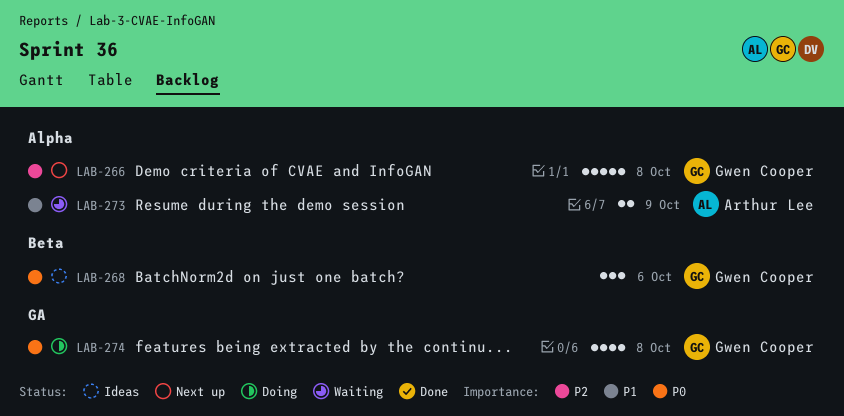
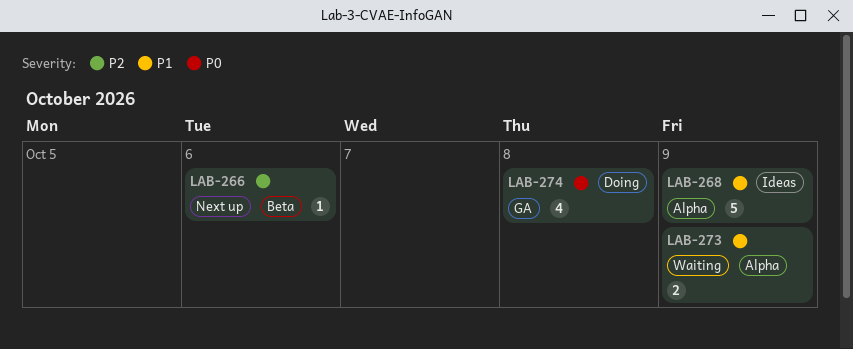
LAB-266, label: Alpha -> Beta
LAB-266, estimate: 5 -> 1
LAB-266, due: Oct 8 -> Oct 6
LAB-268, priority: P0 -> P1
LAB-268, label: Beta -> Alpha
LAB-268, estimate: 3 -> 5
LAB-268, due: Oct 6 -> Oct 9

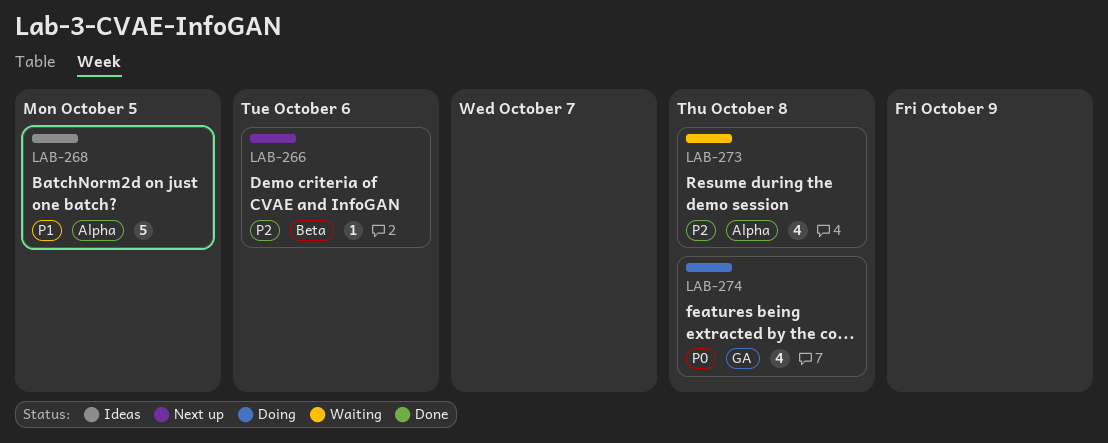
LAB-268, due: Oct 9 -> Oct 5
LAB-273, priority: P1 -> P2
LAB-273, estimate: 2 -> 4
LAB-273, due: Oct 9 -> Oct 8

